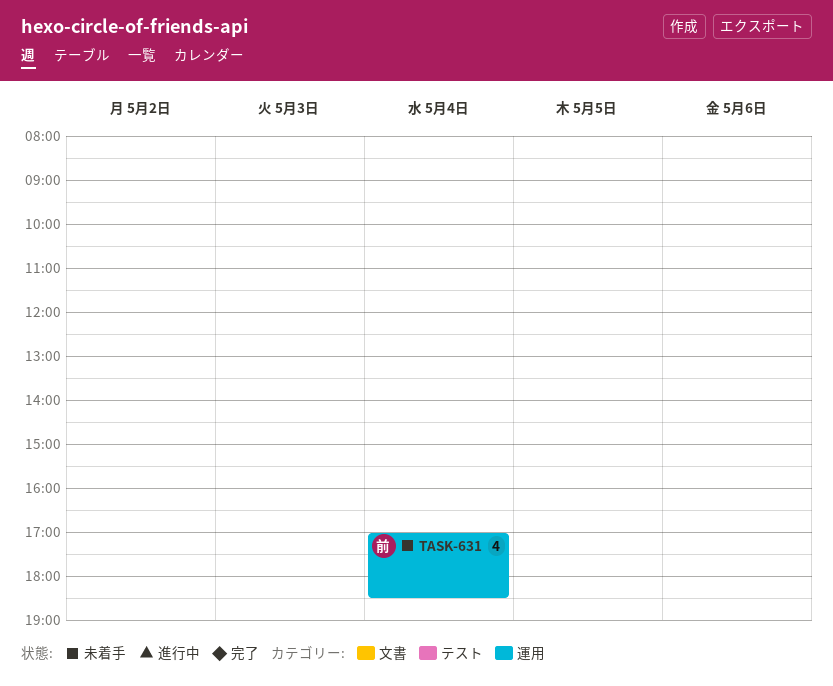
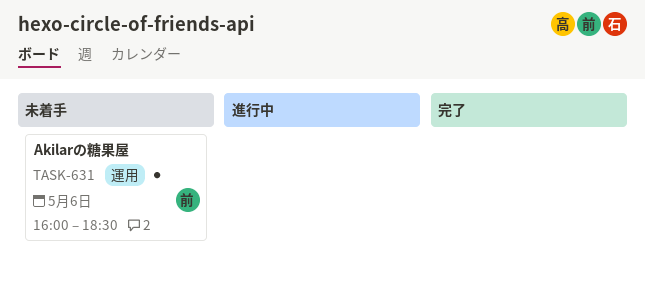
TASK-631, estimate: 4 -> 1
TASK-631, day: May 4 -> May 6
TASK-631, begins: 17:00 -> 16:00

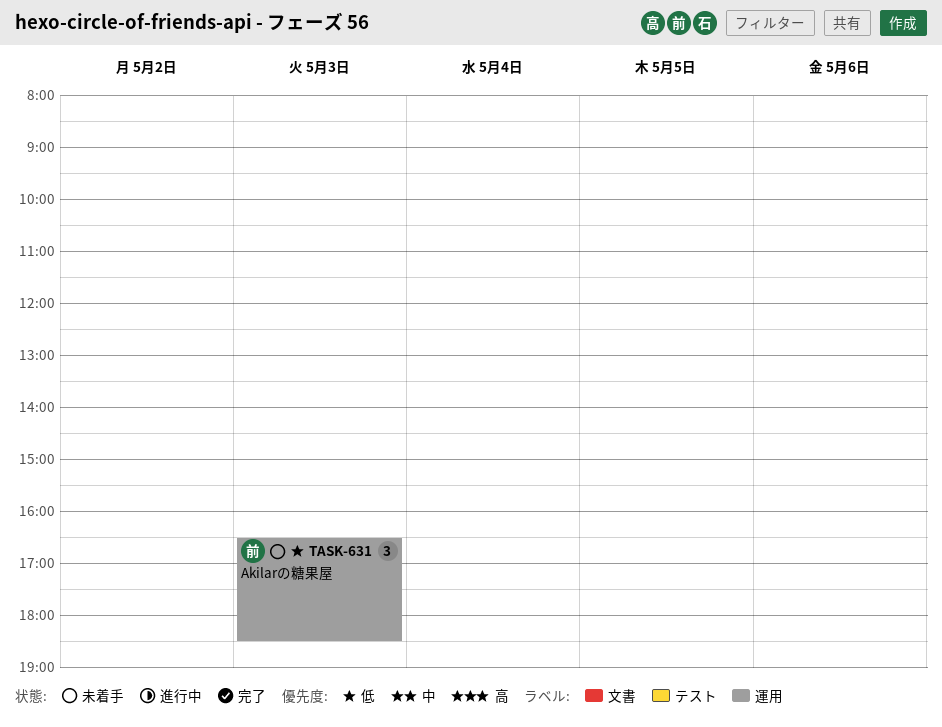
TASK-631, estimate: 1 -> 3
TASK-631, day: May 6 -> May 3
TASK-631, begins: 16:00 -> 16:30

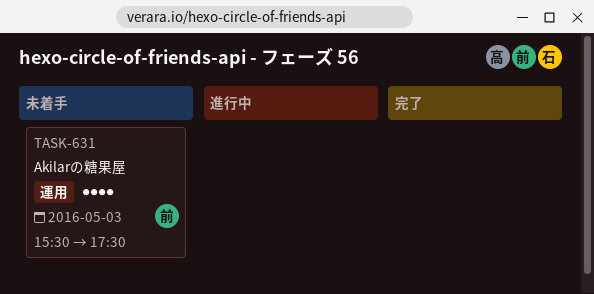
TASK-631, estimate: 3 -> 4
TASK-631, begins: 16:30 -> 15:30
TASK-631, ends: 18:30 -> 17:30

